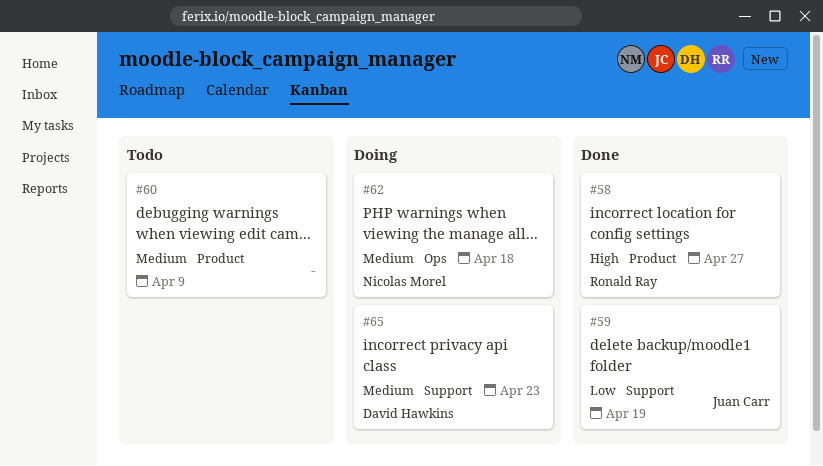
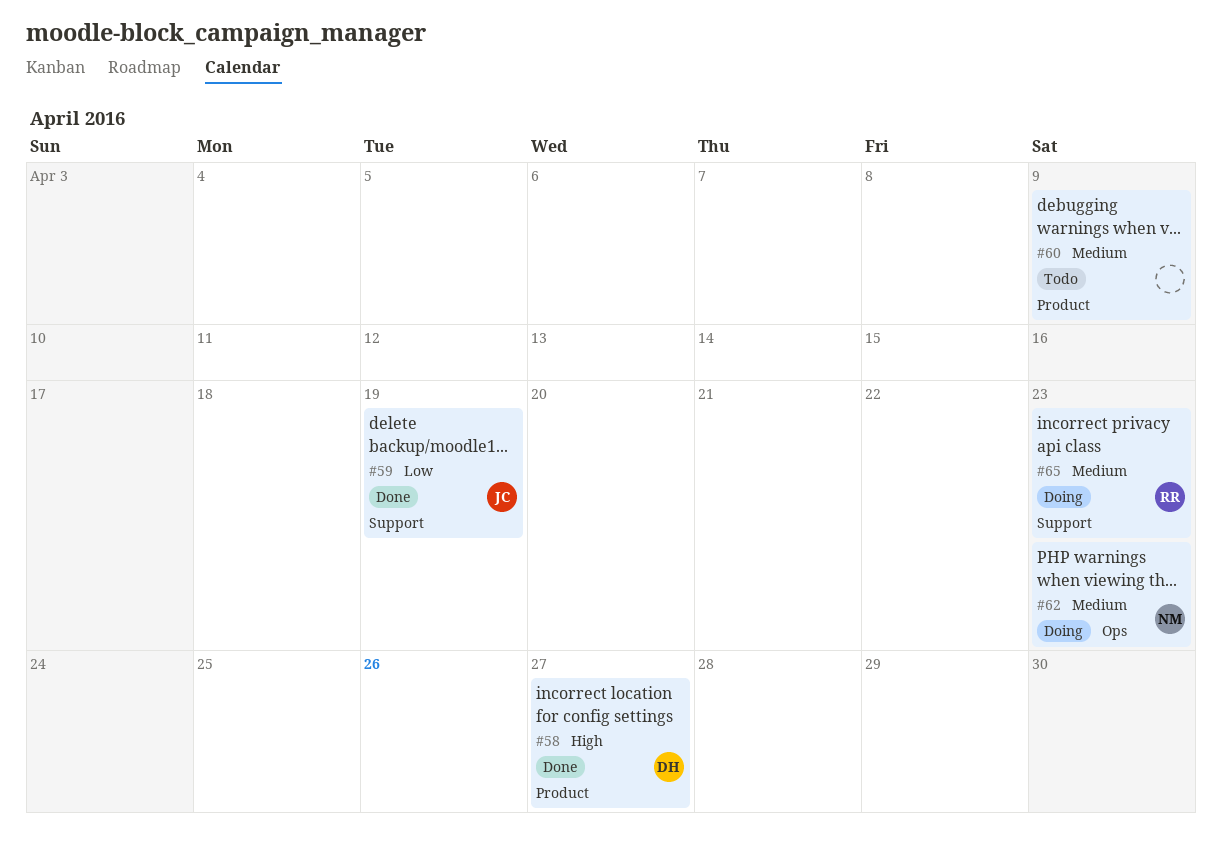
#58, owner: Ronald Ray -> David Hawkins
#62, due: Apr 18 -> Apr 23
#65, owner: David Hawkins -> Ronald Ray

